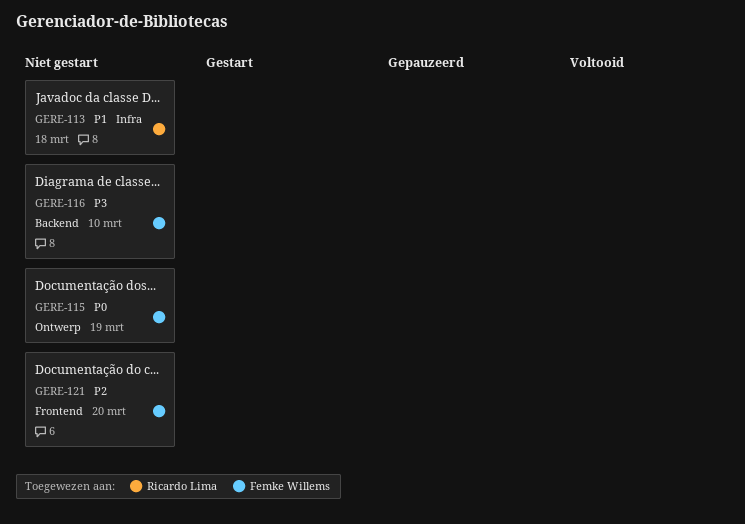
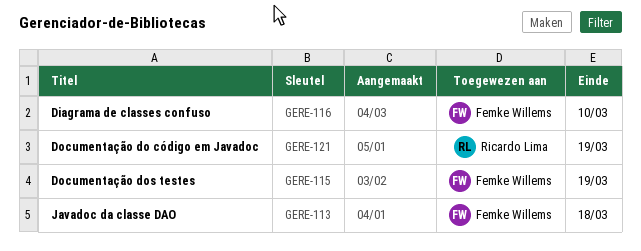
GERE-113, owner: Ricardo Lima -> Femke Willems
GERE-121, owner: Femke Willems -> Ricardo Lima
GERE-121, due: Mar 20 -> Mar 19

